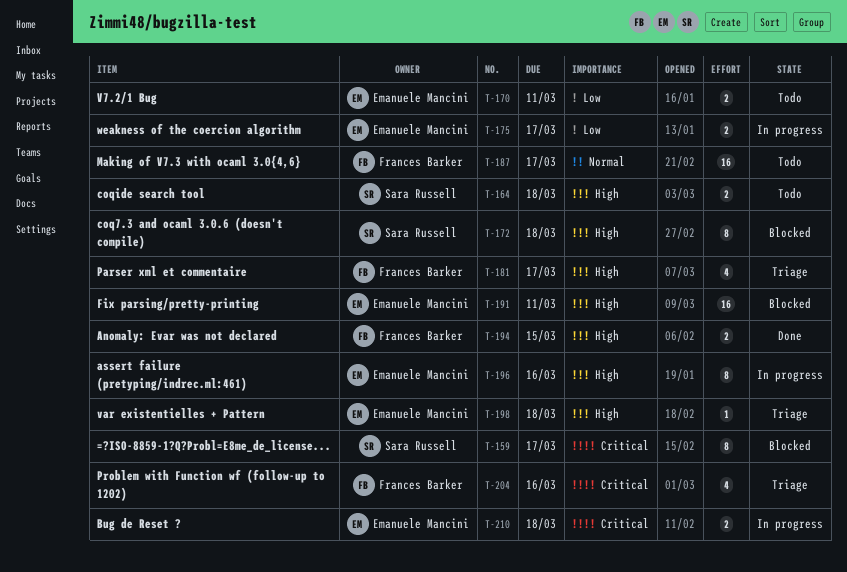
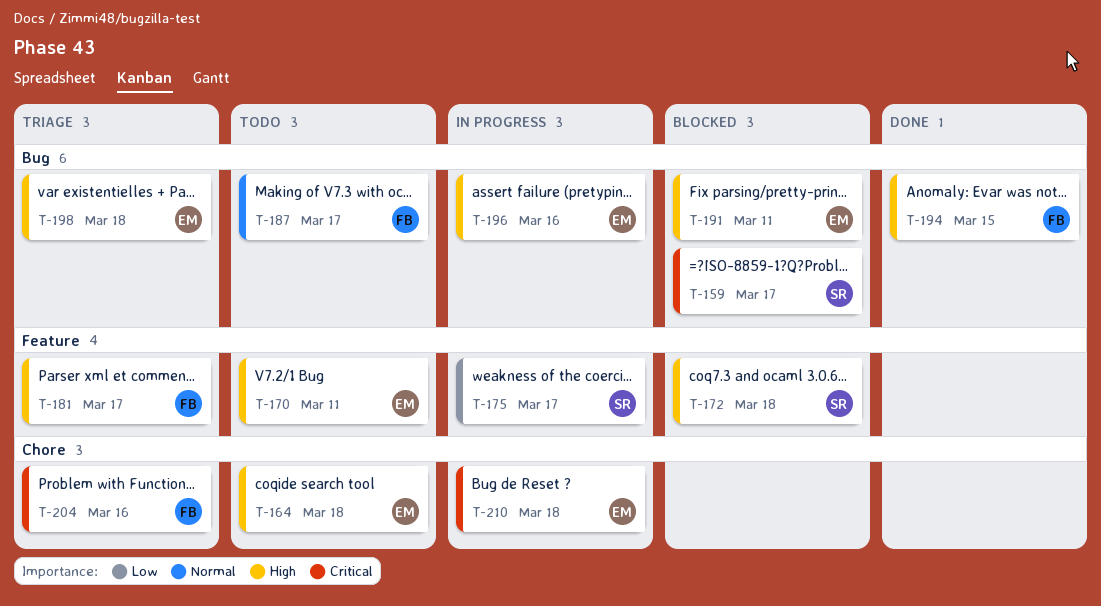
T-164, owner: Sara Russell -> Emanuele Mancini
T-170, priority: Low -> High
T-175, owner: Emanuele Mancini -> Sara Russell

